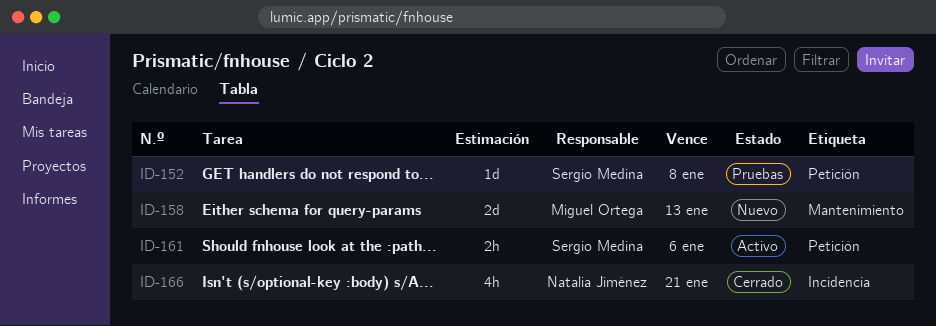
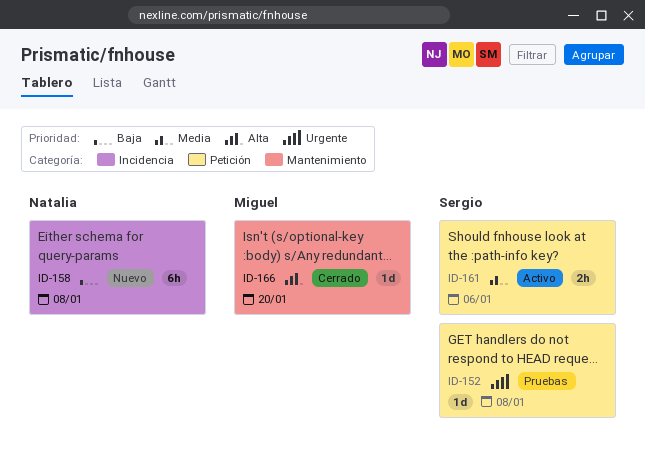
ID-158, owner: Miguel Ortega -> Natalia Jiménez
ID-158, label: Mantenimiento -> Incidencia
ID-158, estimate: 2d -> 6h
ID-158, due: Jan 13 -> Jan 8
ID-166, owner: Natalia Jiménez -> Miguel Ortega
ID-166, label: Incidencia -> Mantenimiento
ID-166, estimate: 4h -> 1d
ID-166, due: Jan 21 -> Jan 20

